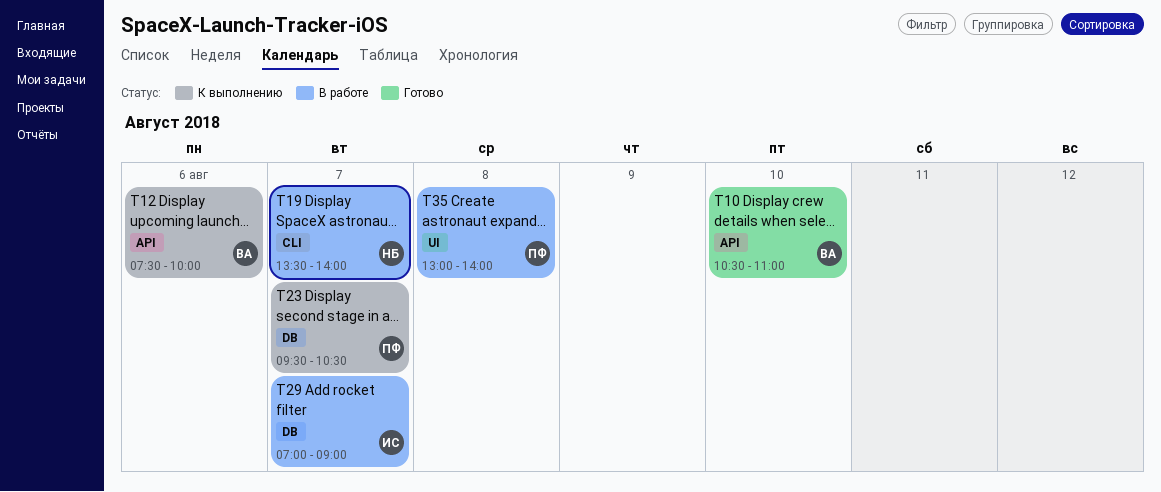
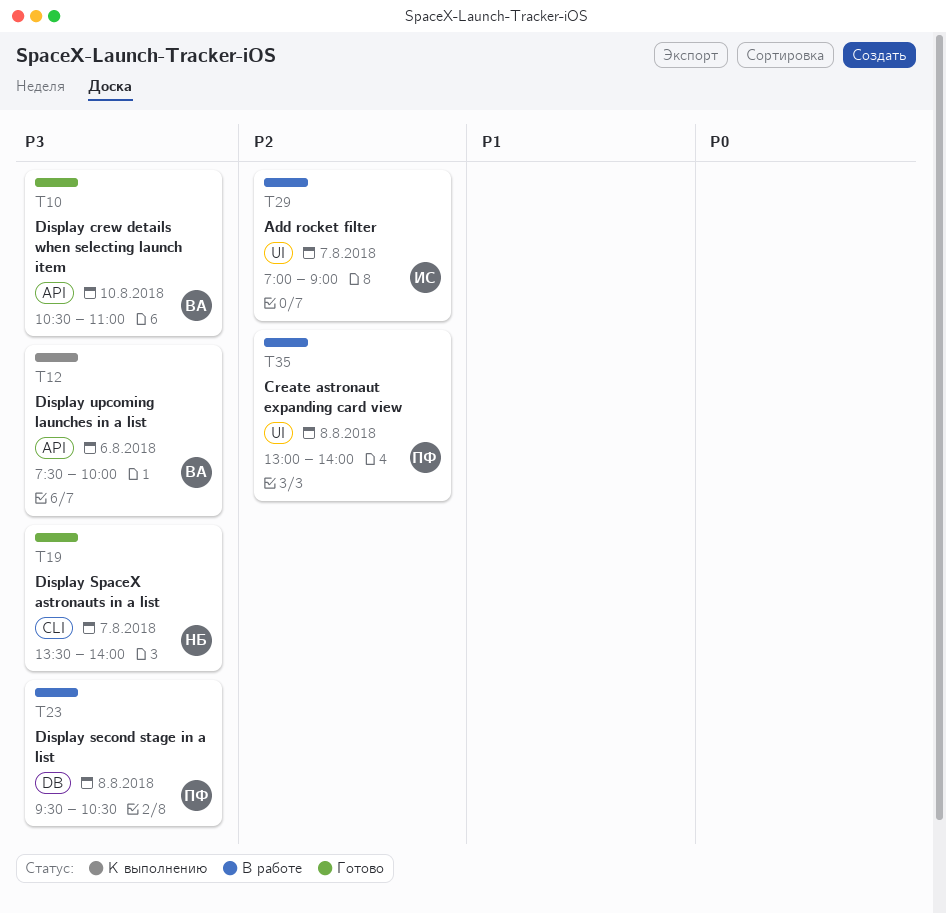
T19, status: В работе -> Готово
T23, status: К выполнению -> В работе
T23, day: Aug 7 -> Aug 8
T29, label: DB -> UI

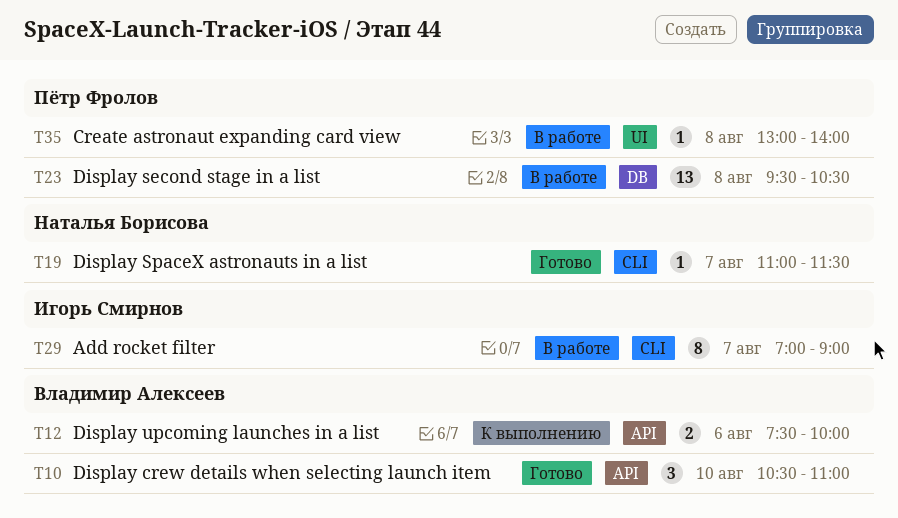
T19, begins: 13:30 -> 11:00
T19, ends: 14:00 -> 11:30
T29, label: UI -> CLI

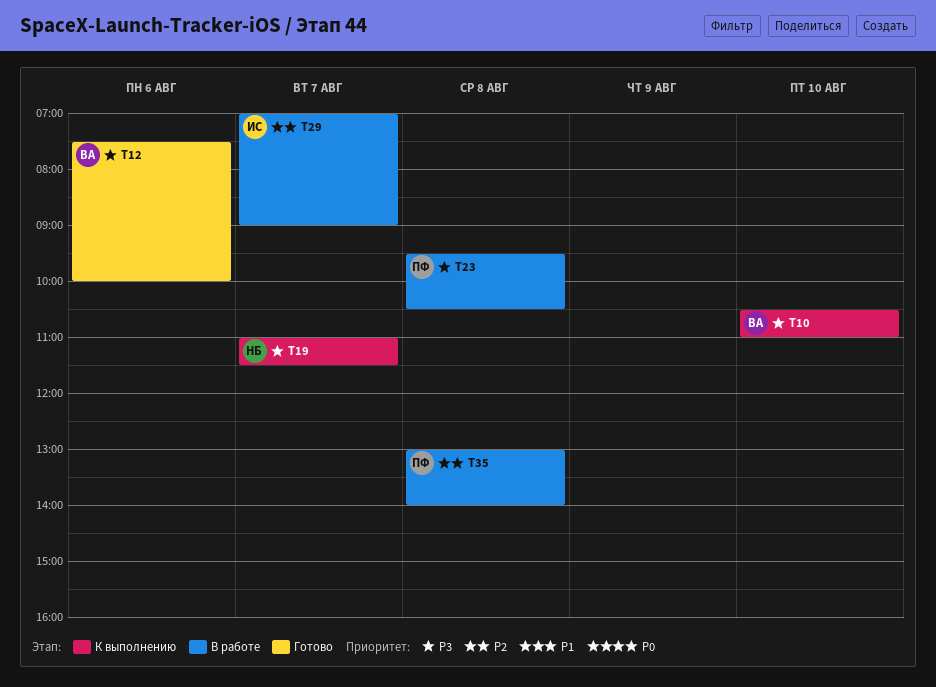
T10, status: Готово -> К выполнению
T12, status: К выполнению -> Готово
T19, status: Готово -> К выполнению

